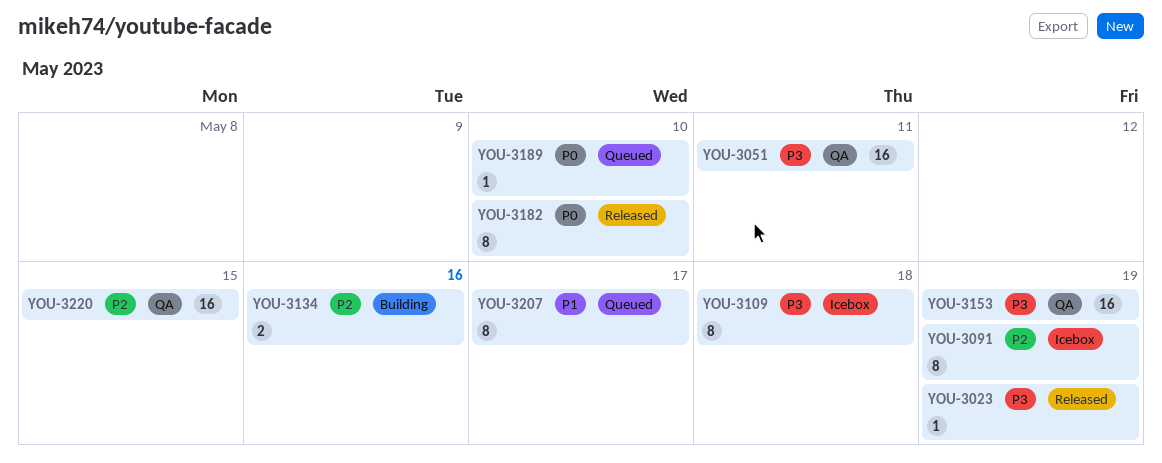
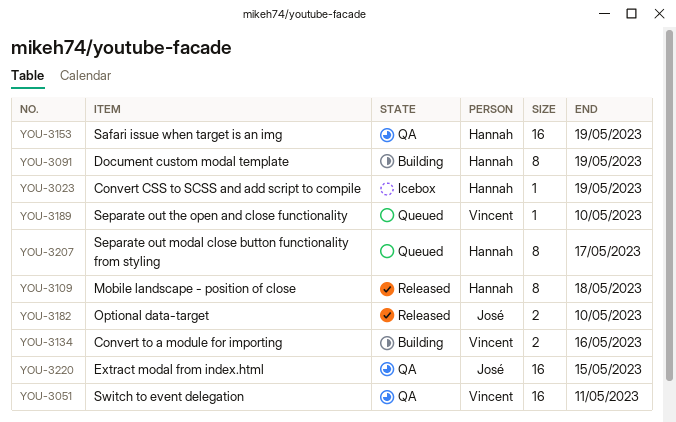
YOU-3023, status: Released -> Icebox
YOU-3091, status: Icebox -> Building
YOU-3109, status: Icebox -> Released
YOU-3182, estimate: 8 -> 2

